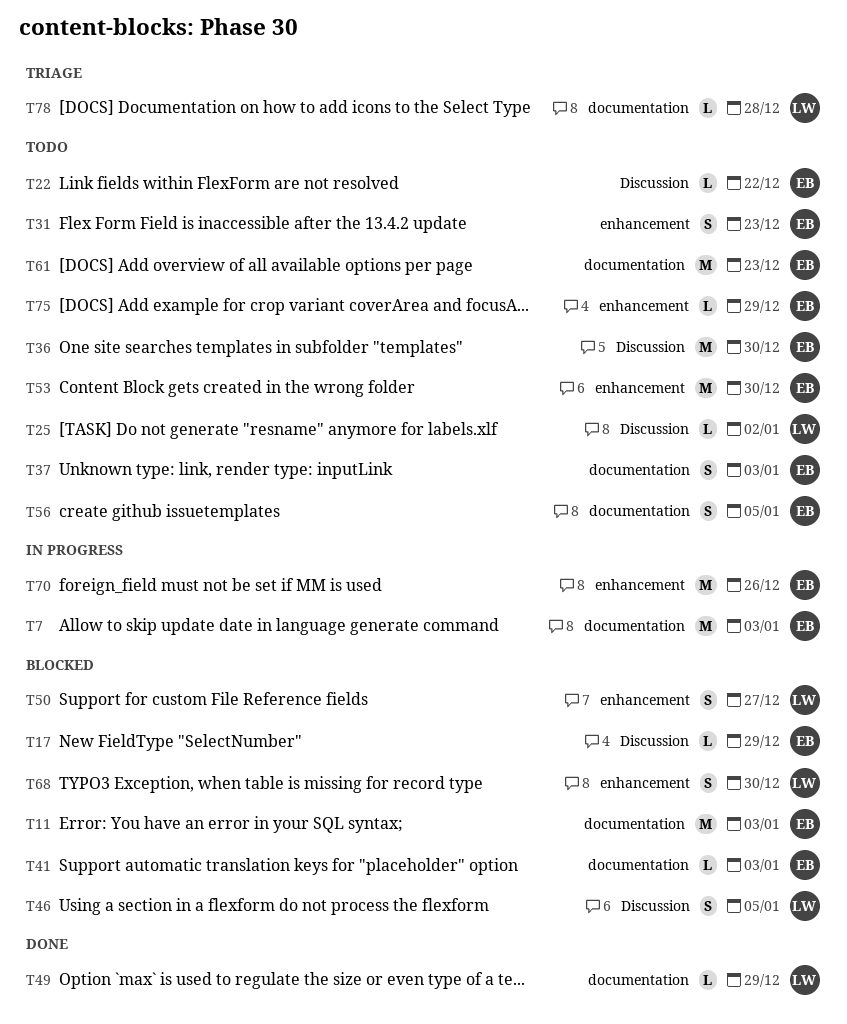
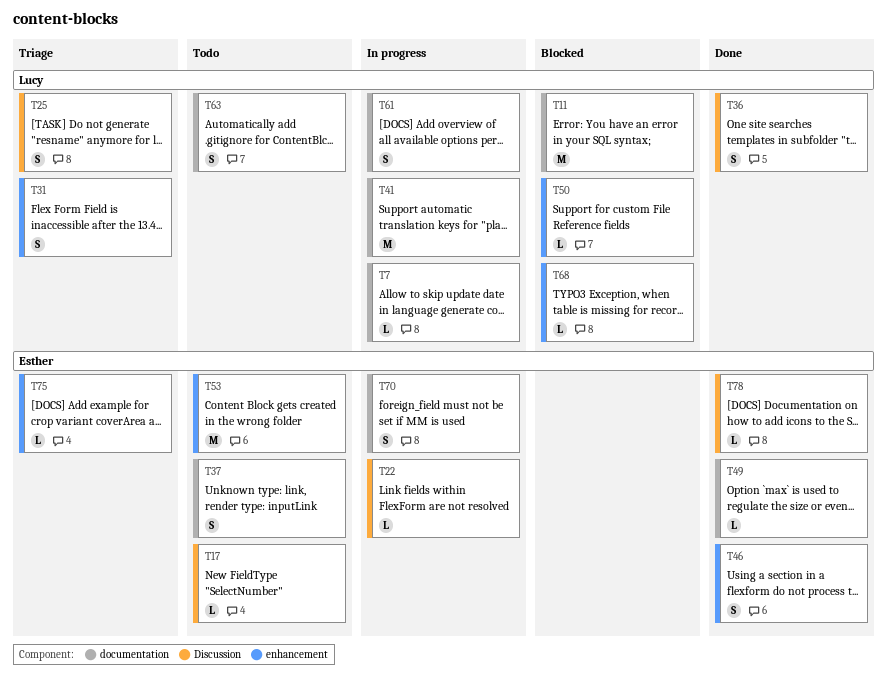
T7, owner: Esther -> Lucy
T7, estimate: M -> L
T11, owner: Esther -> Lucy
T17, status: Blocked -> Todo
T22, status: Todo -> In progress
T25, status: Todo -> Triage
T25, estimate: L -> S
T31, status: Todo -> Triage
T31, owner: Esther -> Lucy
T36, status: Todo -> Done
T36, owner: Esther -> Lucy
T36, estimate: M -> S
T41, status: Blocked -> In progress
T41, owner: Esther -> Lucy
T41, estimate: L -> M
T46, status: Blocked -> Done
T46, owner: Lucy -> Esther
T46, label: Discussion -> enhancement
T49, owner: Lucy -> Esther
T50, estimate: S -> L
T56: present -> none
T61, status: Todo -> In progress
T61, owner: Esther -> Lucy
T61, estimate: M -> S
T63: none -> present
T68, estimate: S -> L
T70, label: enhancement -> documentation
T70, estimate: M -> S
T75, status: Todo -> Triage
T78, status: Triage -> Done
T78, owner: Lucy -> Esther
T78, label: documentation -> Discussion

